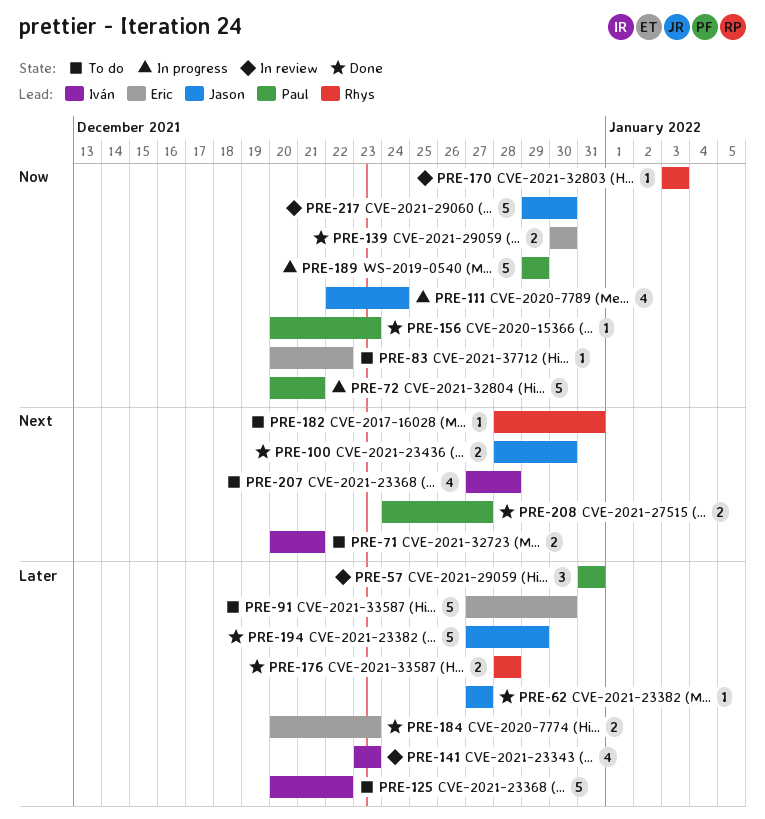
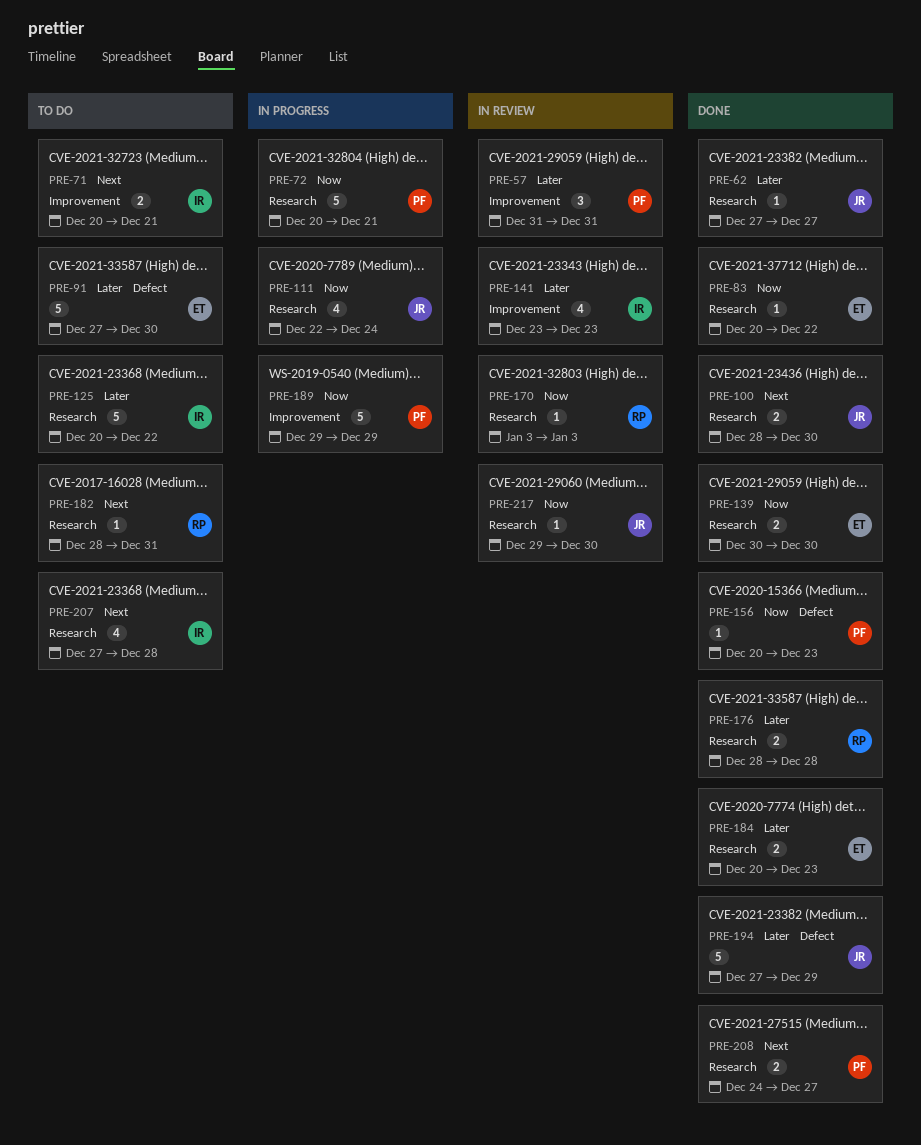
PRE-83, status: To do -> Done
PRE-217, estimate: 5 -> 1

